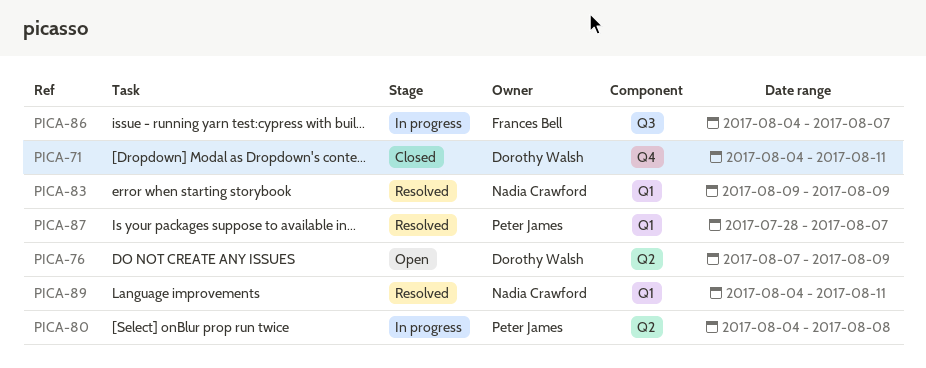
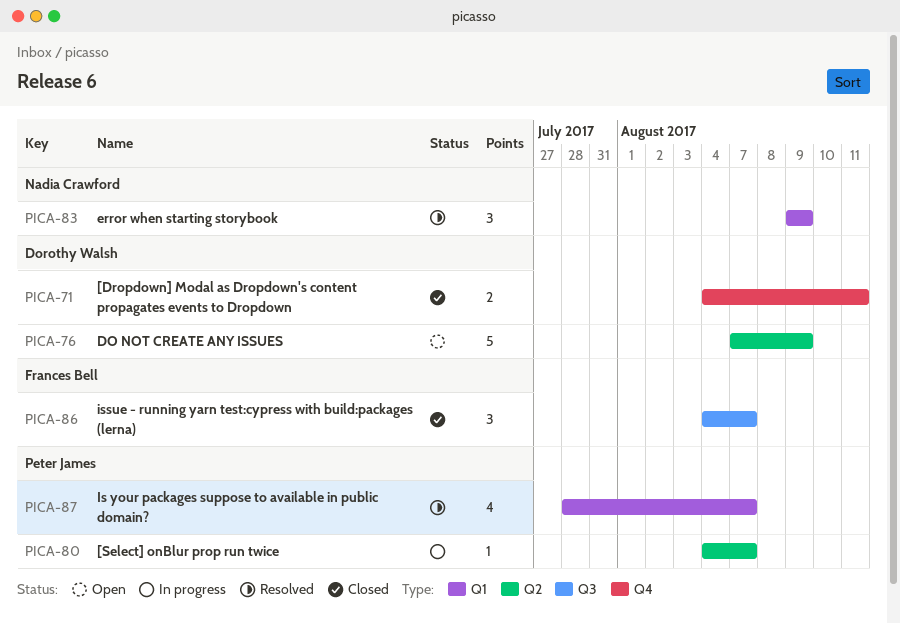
PICA-80, due: Aug 8 -> Aug 7
PICA-86, status: In progress -> Closed
PICA-89: present -> none

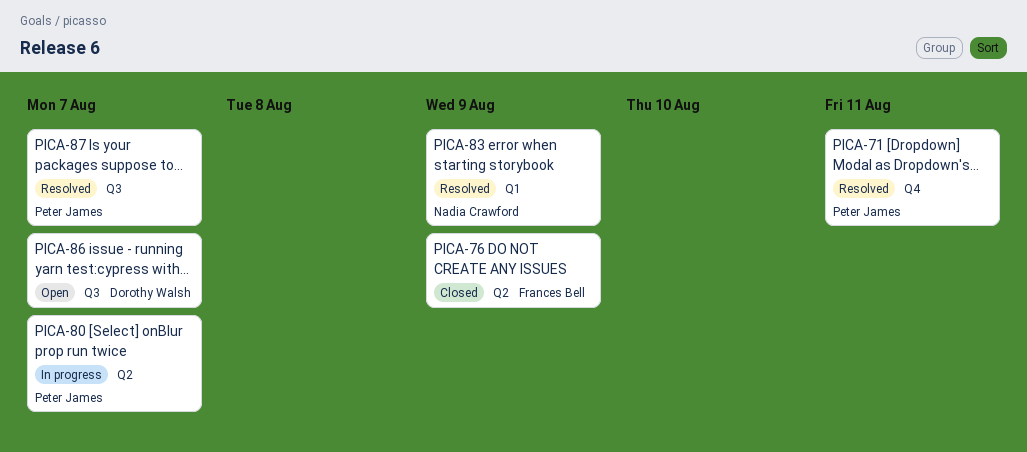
PICA-71, status: Closed -> Resolved
PICA-71, owner: Dorothy Walsh -> Peter James
PICA-76, status: Open -> Closed
PICA-76, owner: Dorothy Walsh -> Frances Bell
PICA-86, status: Closed -> Open
PICA-86, owner: Frances Bell -> Dorothy Walsh
PICA-87, label: Q1 -> Q3

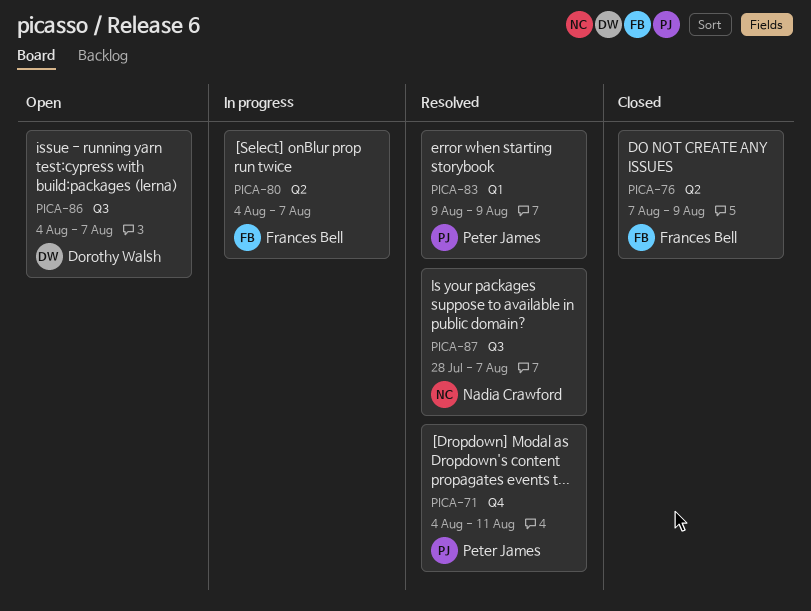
PICA-80, owner: Peter James -> Frances Bell
PICA-83, owner: Nadia Crawford -> Peter James
PICA-87, owner: Peter James -> Nadia Crawford

